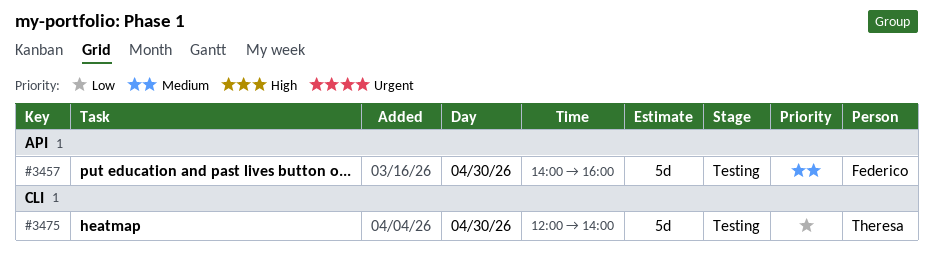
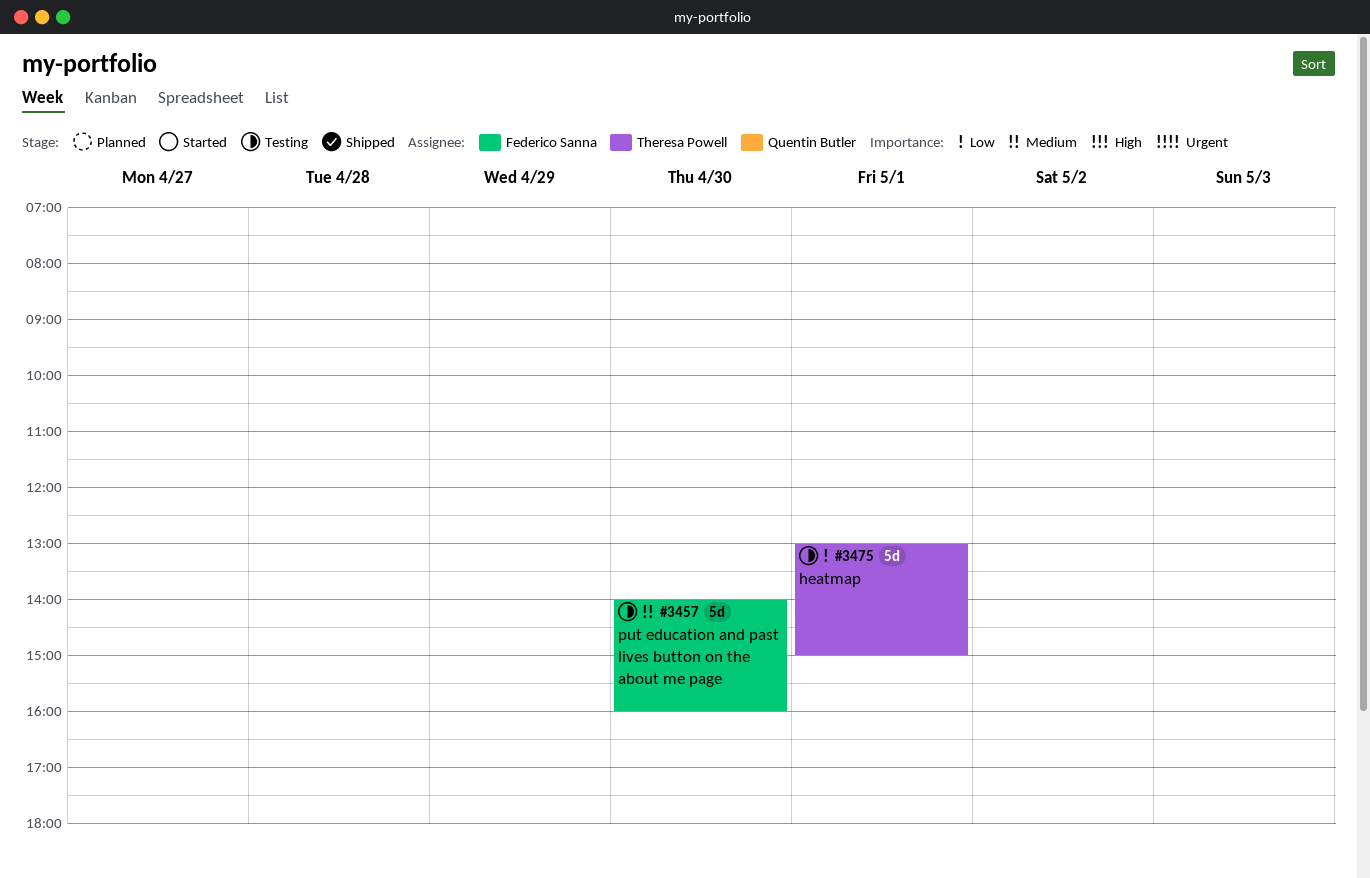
#3475, day: Apr 30 -> May 1
#3475, begins: 12:00 -> 13:00
#3475, ends: 14:00 -> 15:00

